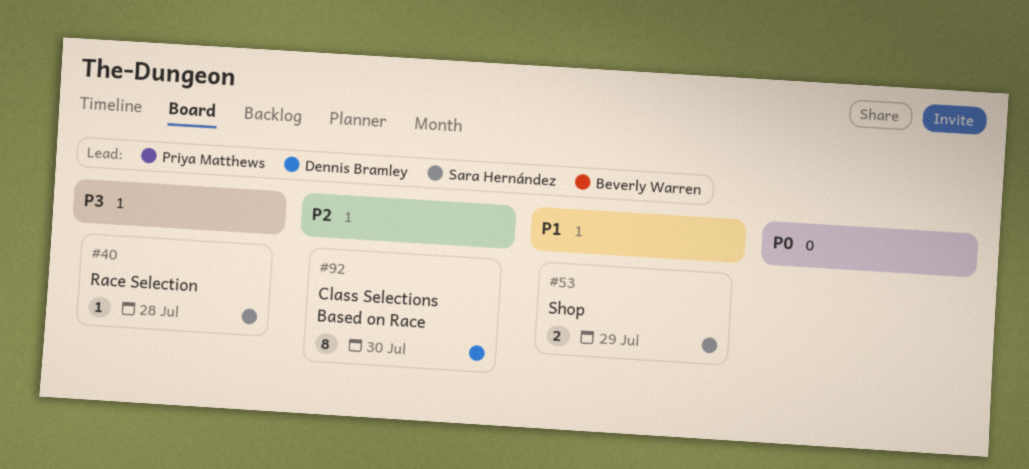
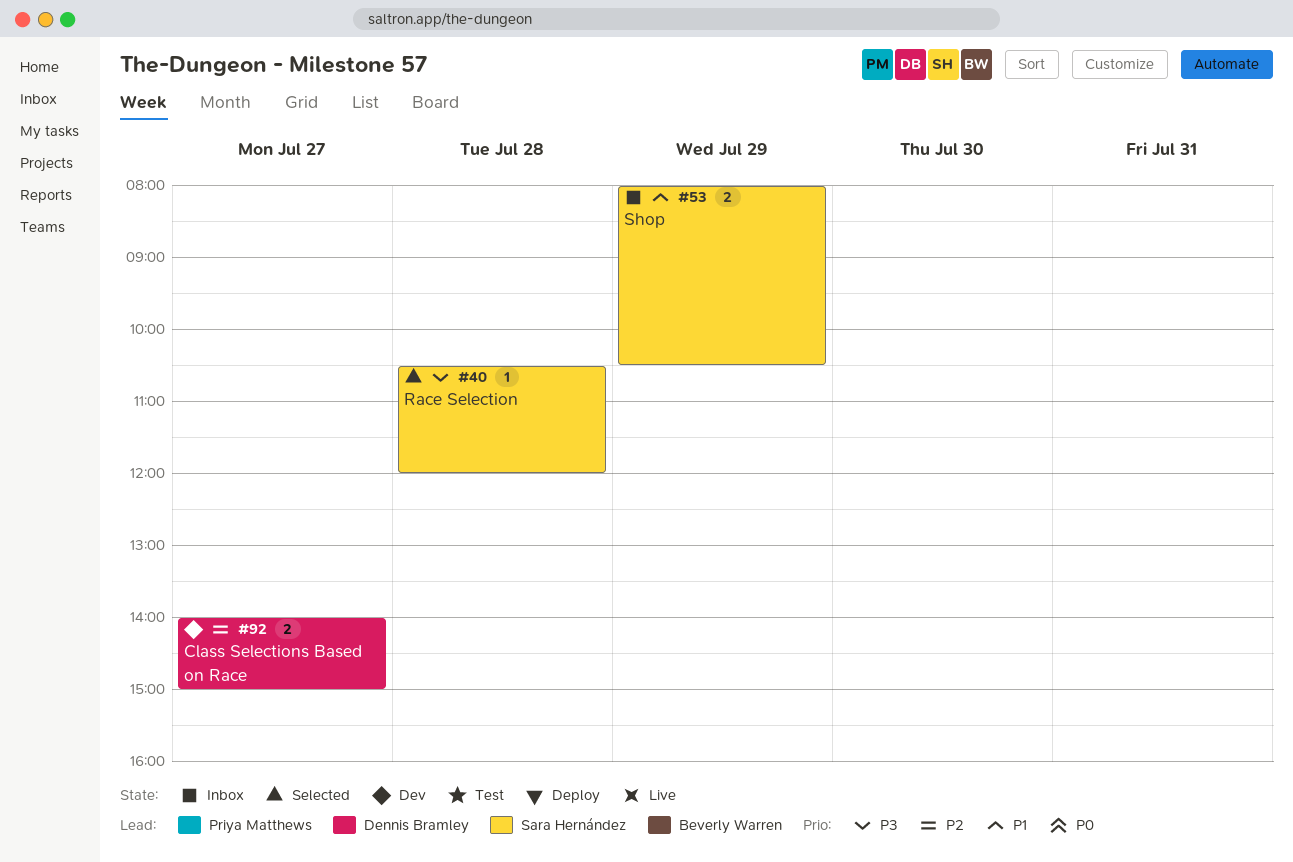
#92, estimate: 8 -> 2
#92, day: Jul 30 -> Jul 27

